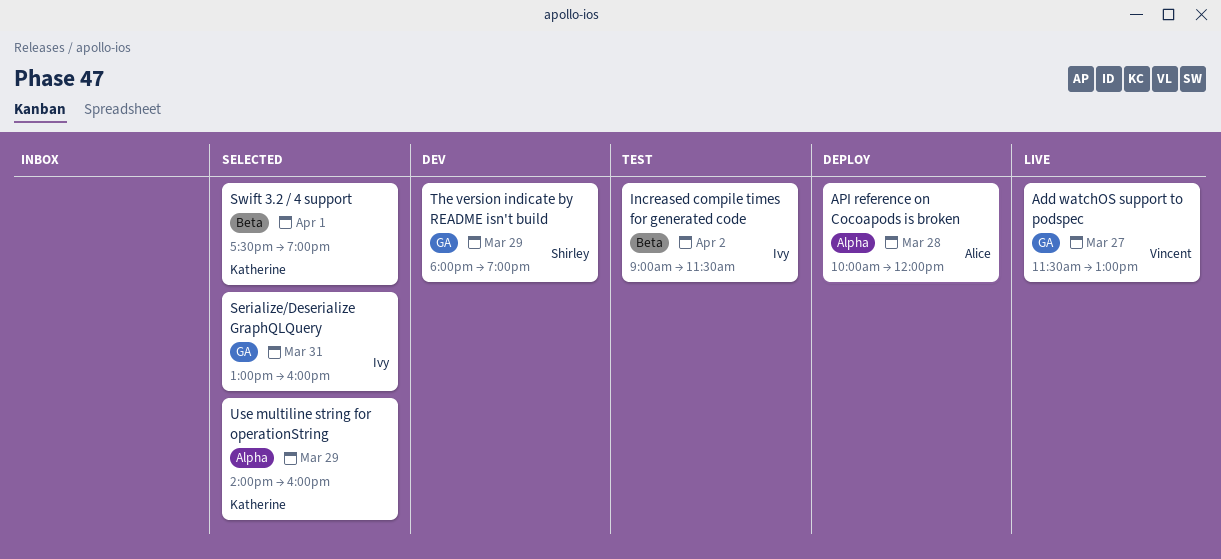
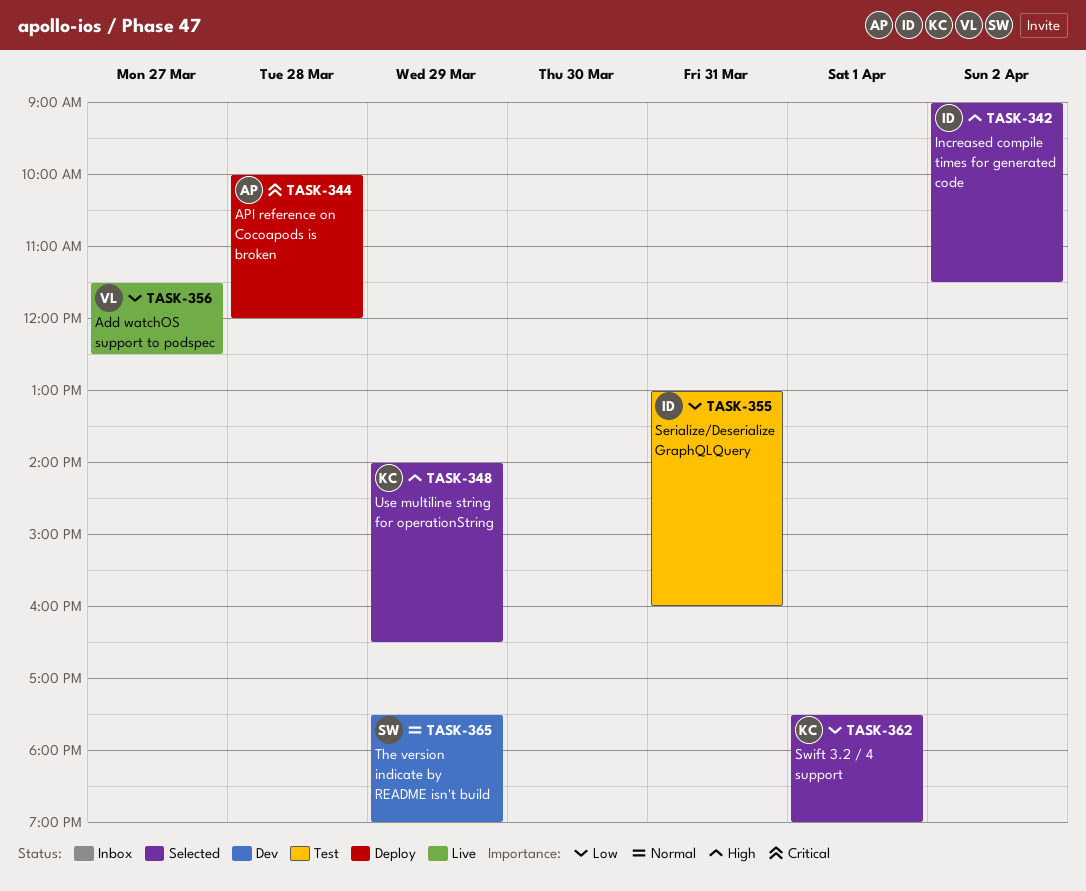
Add watchOS support to podspec, ends: 13:00 -> 12:30
Increased compile times for generated code, status: Test -> Selected
Serialize/Deserialize GraphQLQuery, status: Selected -> Test
The version indicate by README isn't build, begins: 18:00 -> 17:30
Use multiline string for operationString, ends: 16:00 -> 16:30

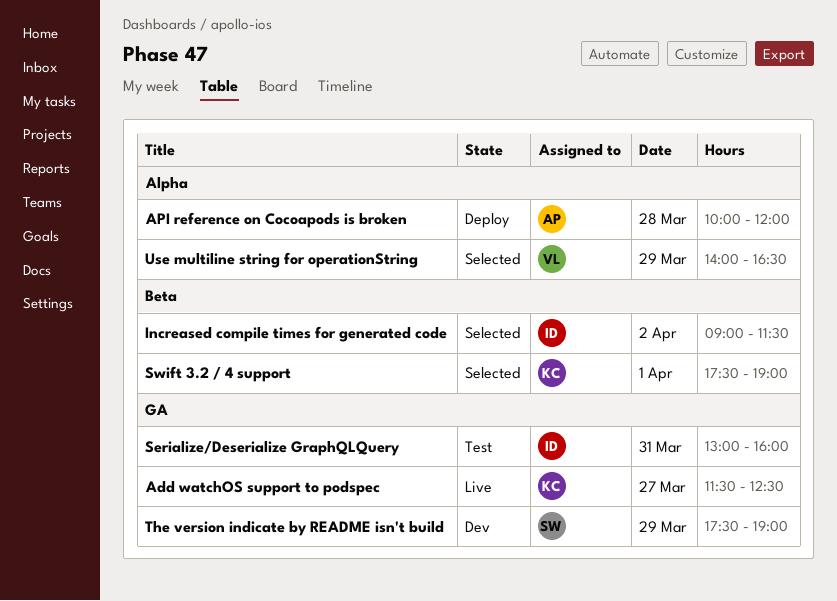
Add watchOS support to podspec, owner: VL -> KC
Use multiline string for operationString, owner: KC -> VL

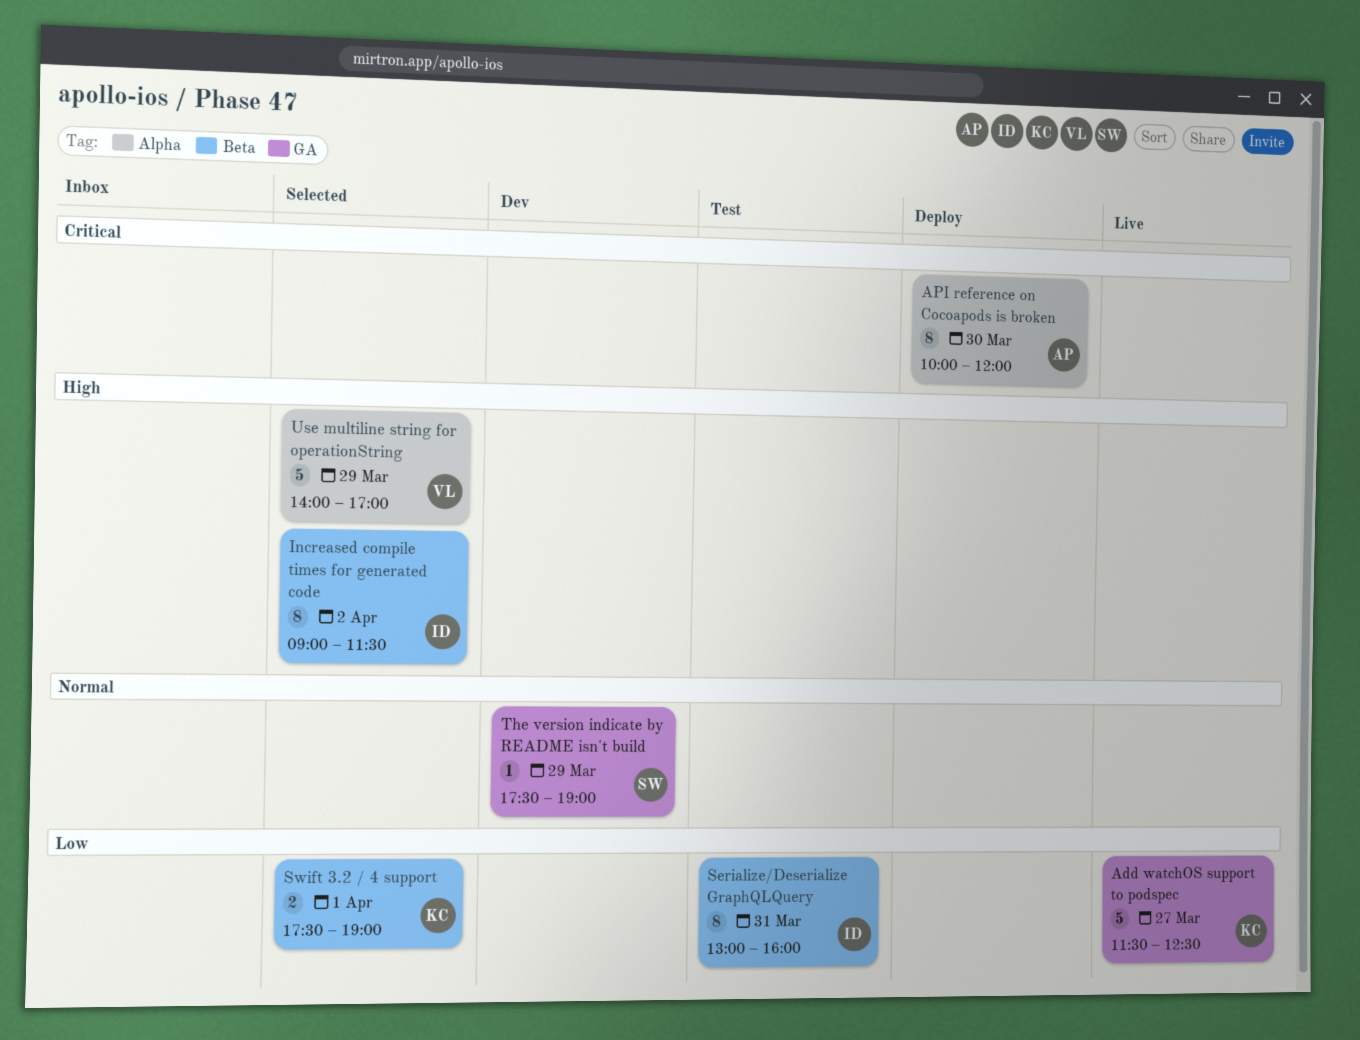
API reference on Cocoapods is broken, day: Mar 28 -> Mar 30
Serialize/Deserialize GraphQLQuery, label: GA -> Beta
Use multiline string for operationString, ends: 16:30 -> 17:00

